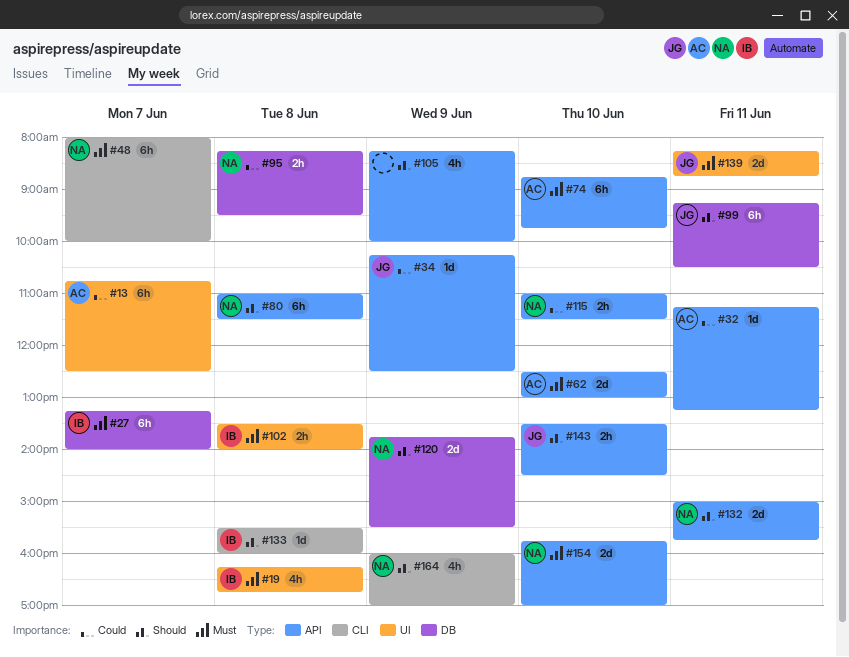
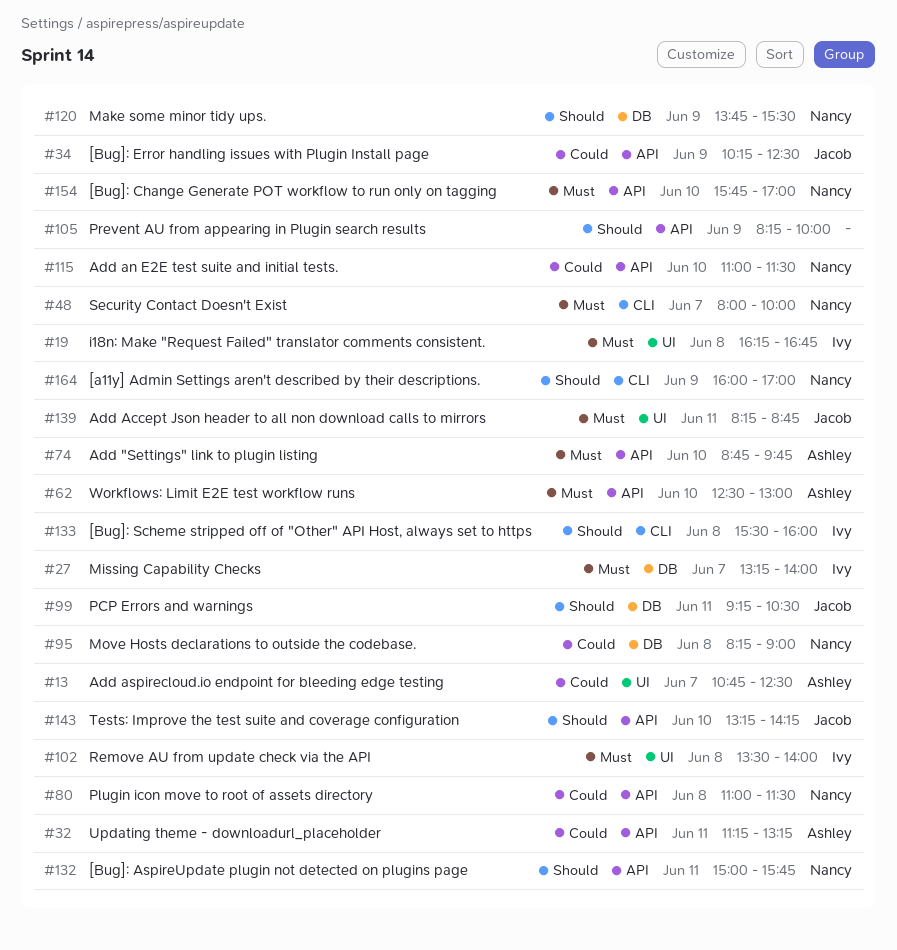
#80, priority: Should -> Could
#95, ends: 09:30 -> 09:00
#143, begins: 13:30 -> 13:15
#143, ends: 14:30 -> 14:15

